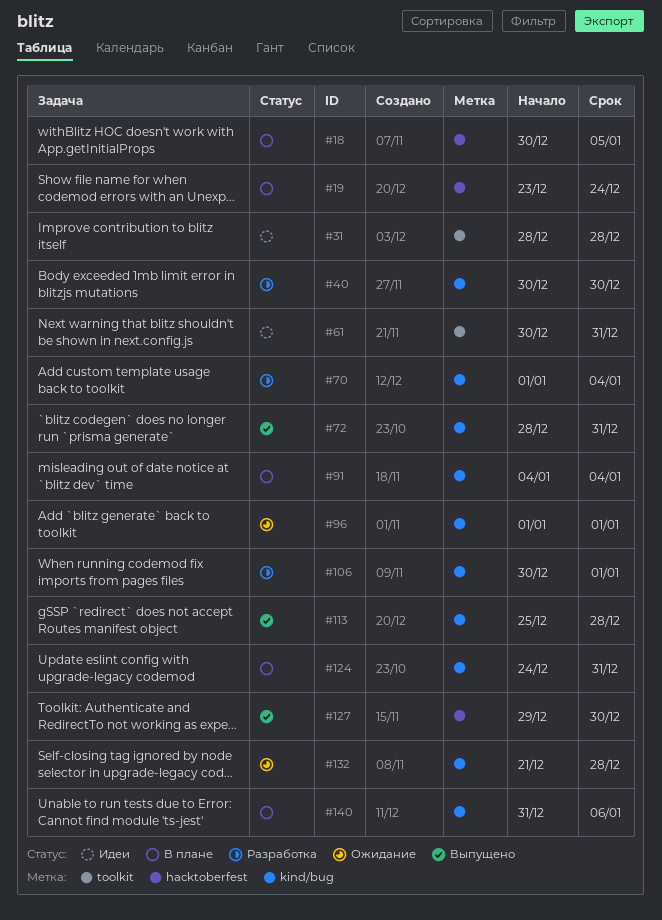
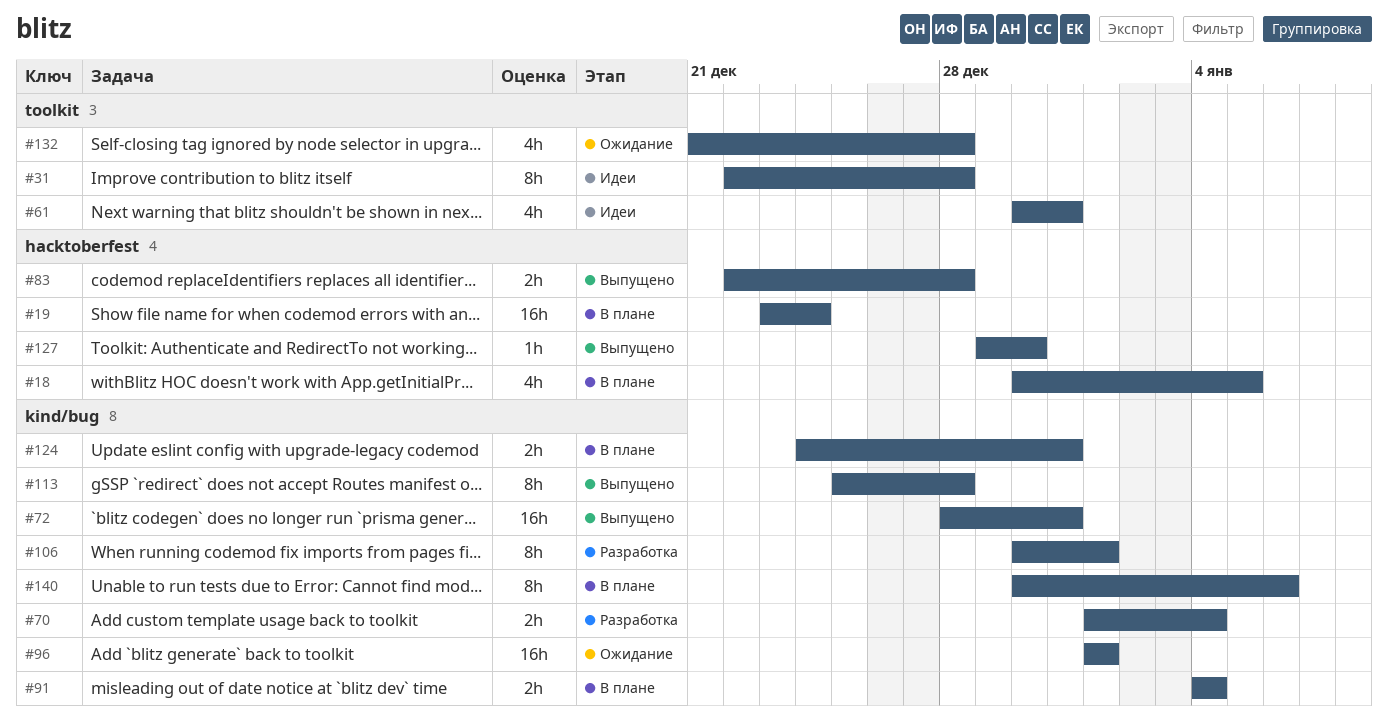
#31, start: Dec 28 -> Dec 22
#40: present -> none
#83: none -> present
#132, label: kind/bug -> toolkit
#140, start: Dec 31 -> Dec 30

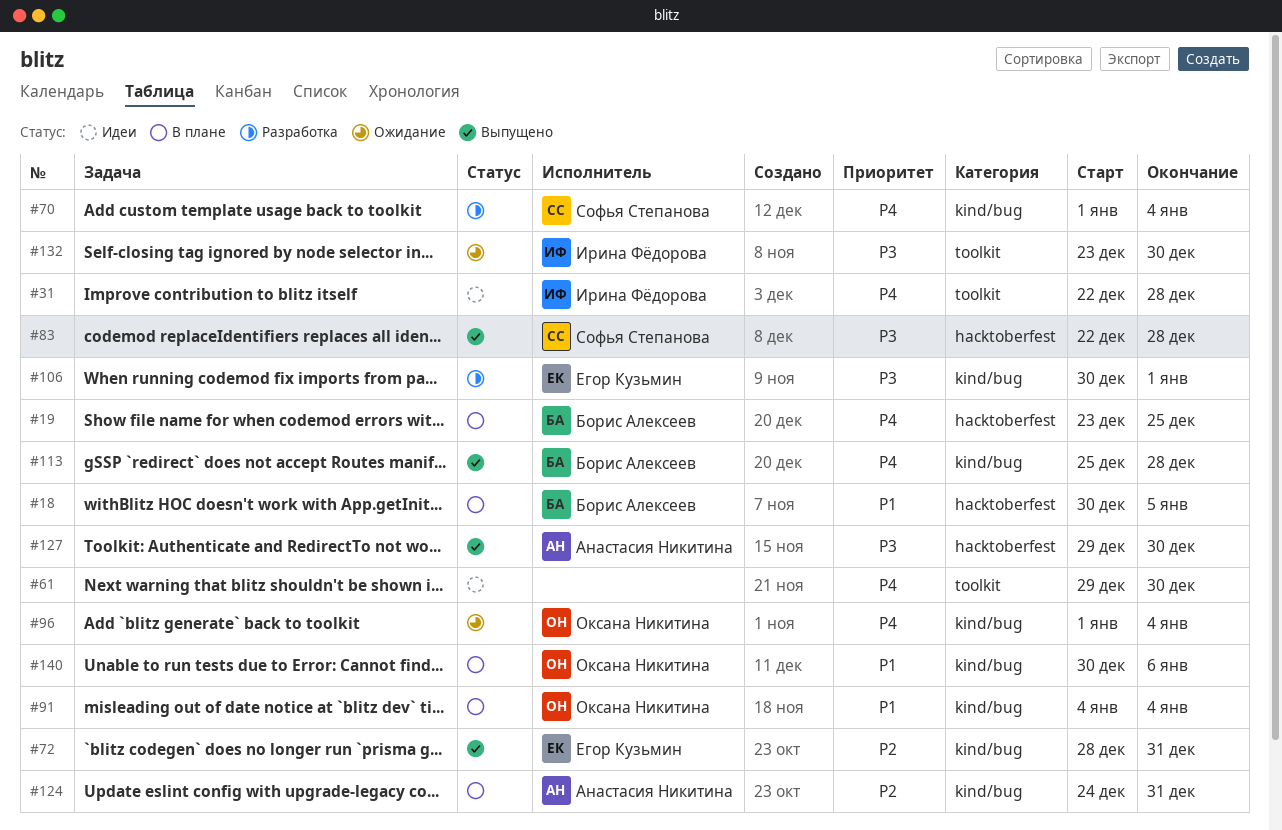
#19, due: Dec 24 -> Dec 25
#61, start: Dec 30 -> Dec 29
#61, due: Dec 31 -> Dec 30
#96, due: Jan 1 -> Jan 4
#132, start: Dec 21 -> Dec 23
#132, due: Dec 28 -> Dec 30

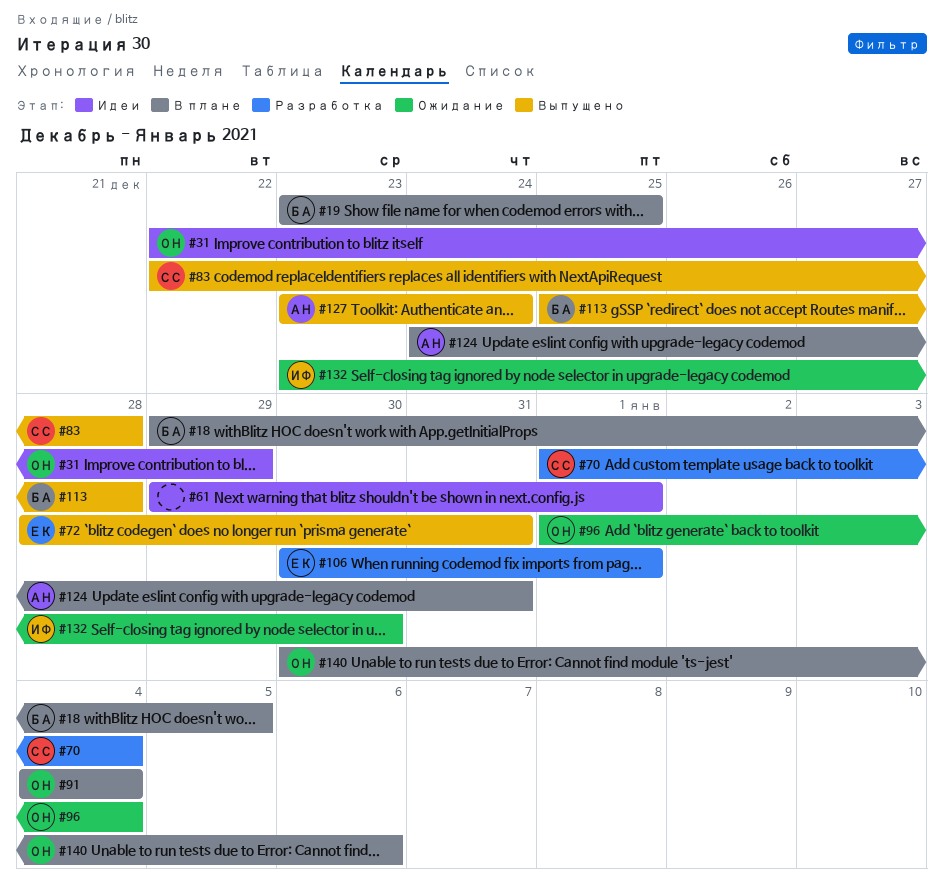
#18, start: Dec 30 -> Dec 29
#31, owner: Ирина Фёдорова -> Оксана Никитина
#31, due: Dec 28 -> Dec 29
#61, due: Dec 30 -> Jan 1
#127, start: Dec 29 -> Dec 23
#127, due: Dec 30 -> Dec 24

